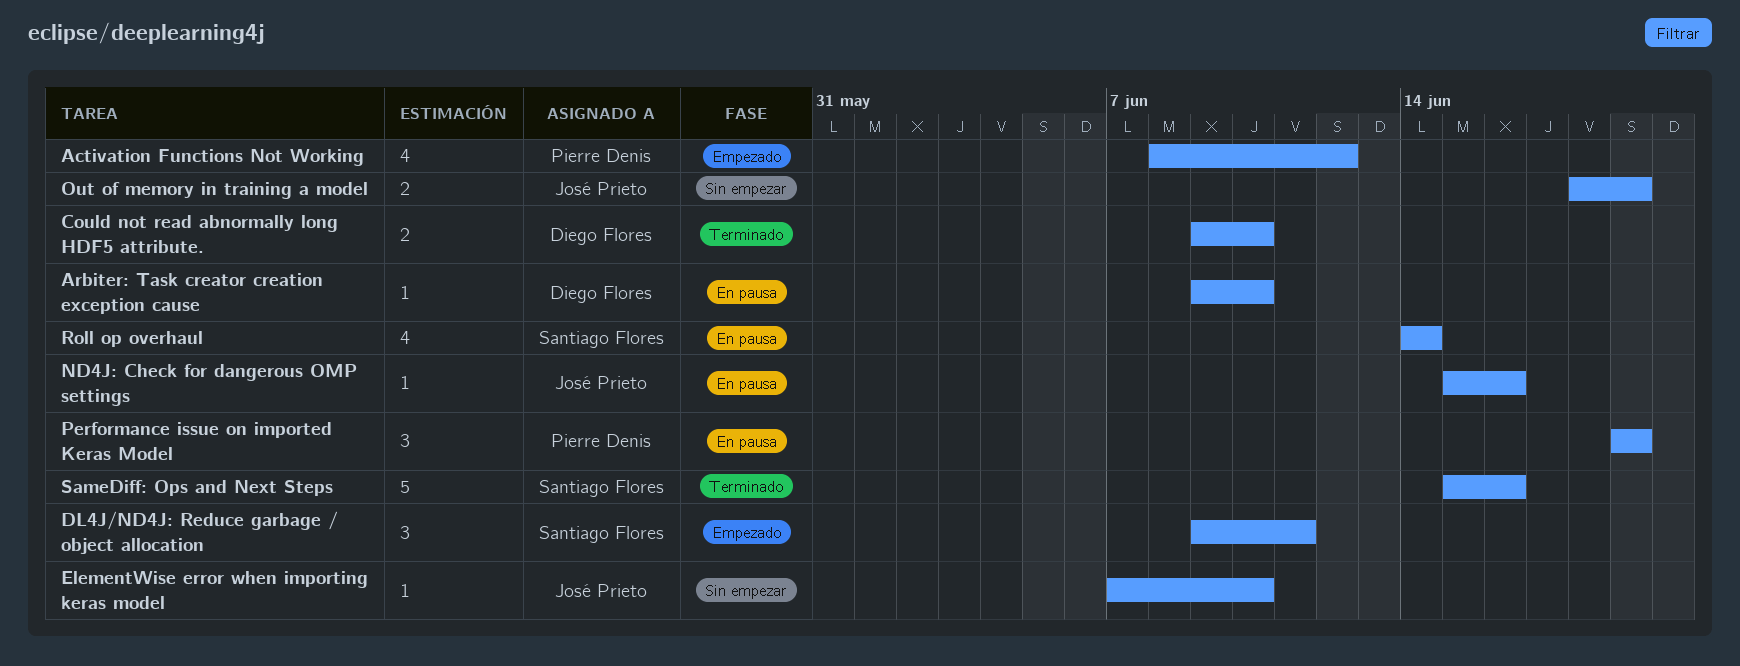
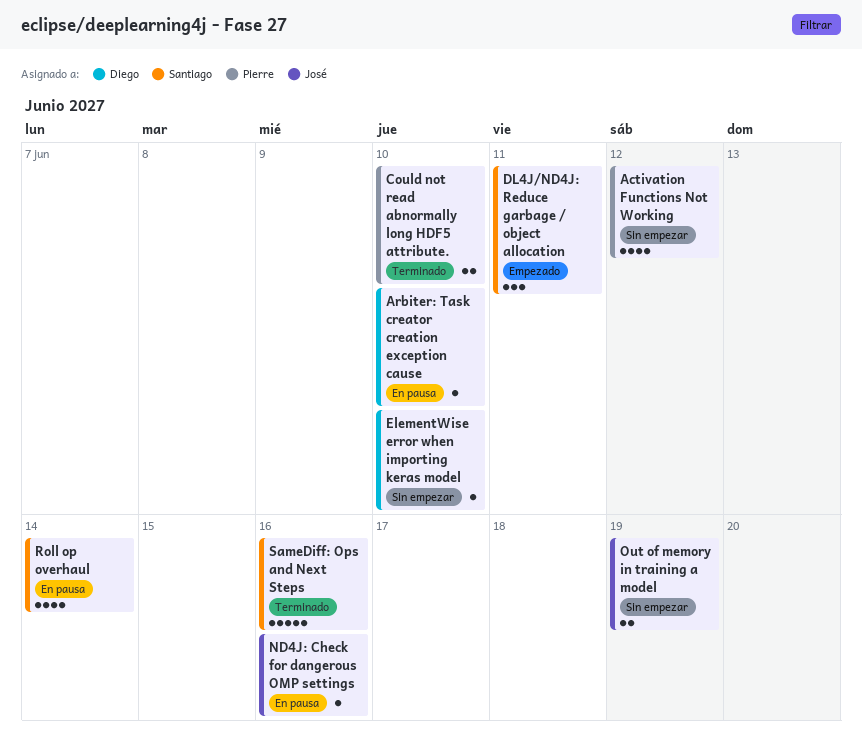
Activation Functions Not Working, status: Empezado -> Sin empezar
Could not read abnormally long HDF5 attribute., owner: Diego Flores -> Pierre Denis
ElementWise error when importing keras model, owner: José Prieto -> Diego Flores
Performance issue on imported Keras Model: present -> none

